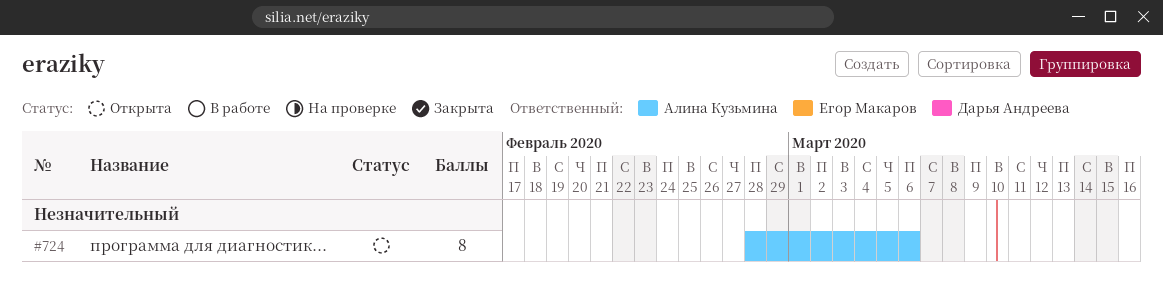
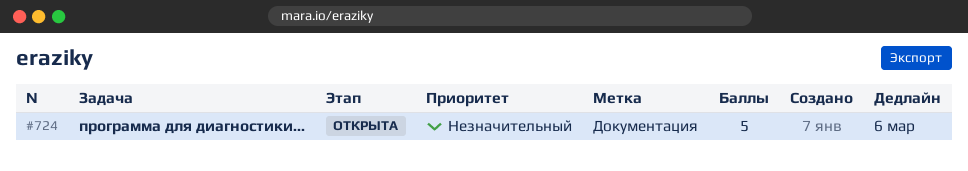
#724, estimate: 8 -> 5

